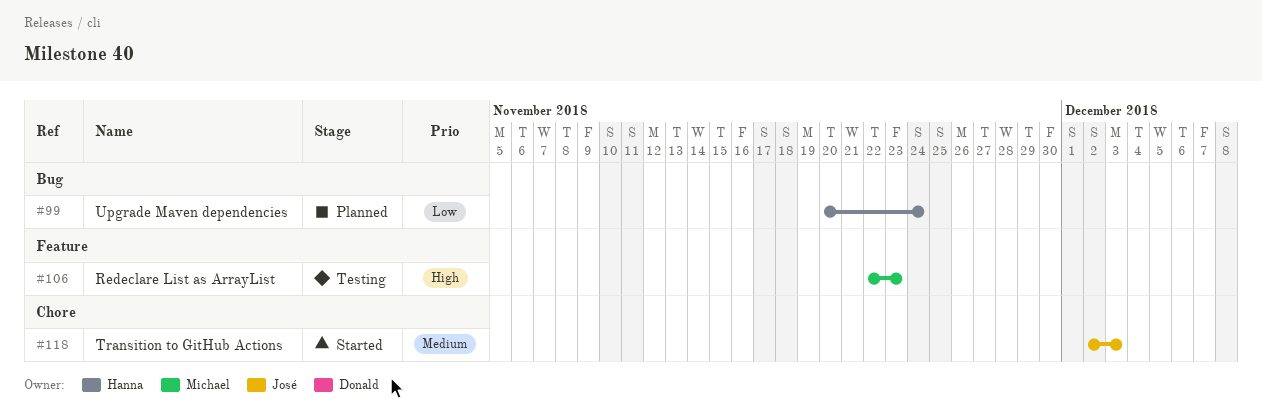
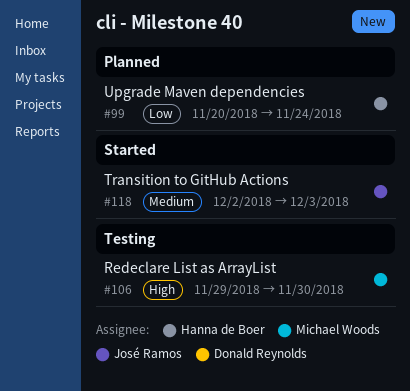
#106, start: Nov 22 -> Nov 29
#106, due: Nov 23 -> Nov 30

